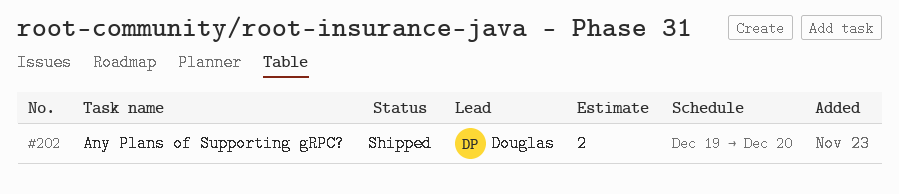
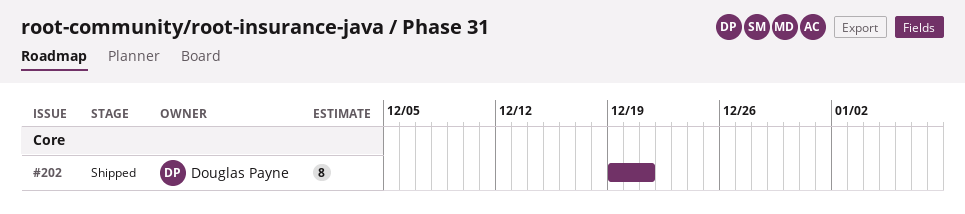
#202, estimate: 2 -> 8
#202, due: Dec 20 -> Dec 21

